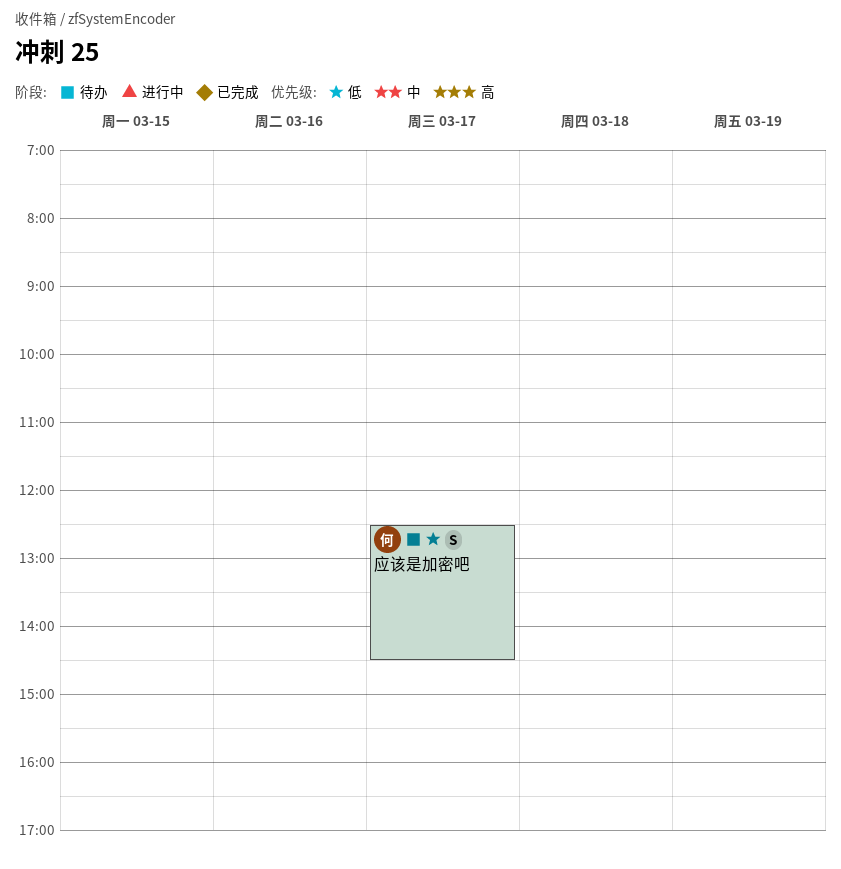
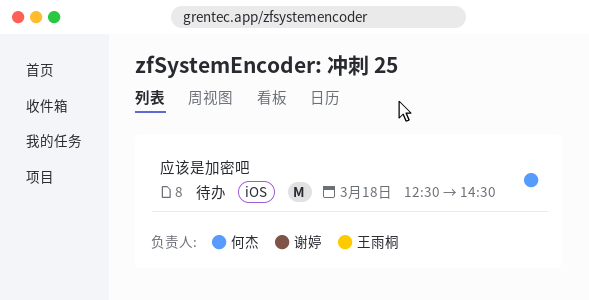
应该是加密吧, estimate: S -> M
应该是加密吧, day: Mar 17 -> Mar 18

